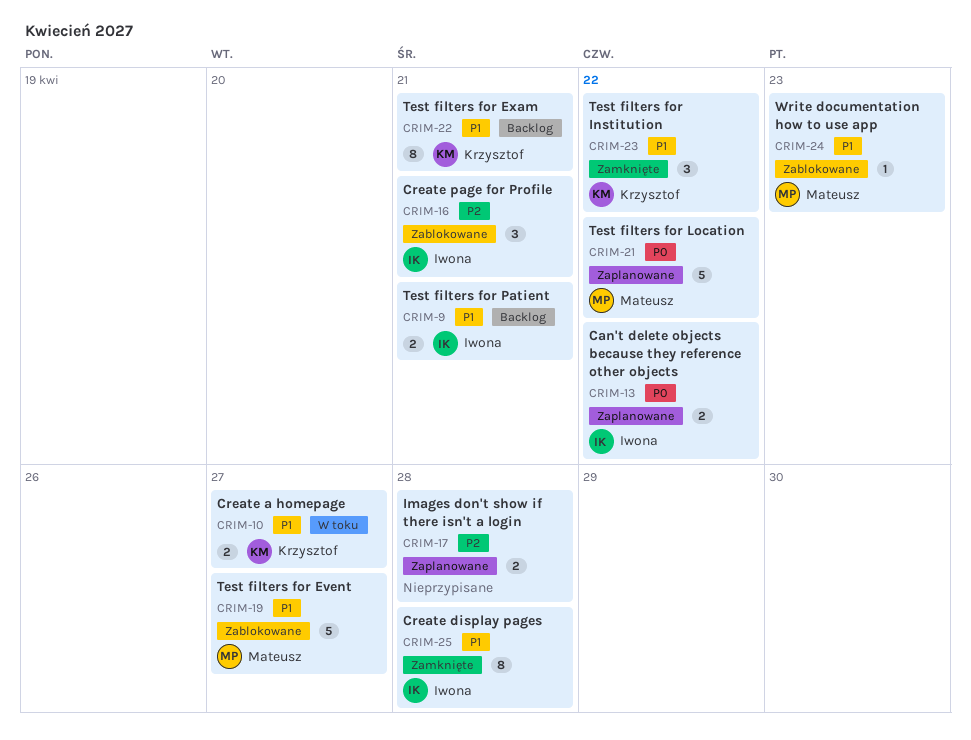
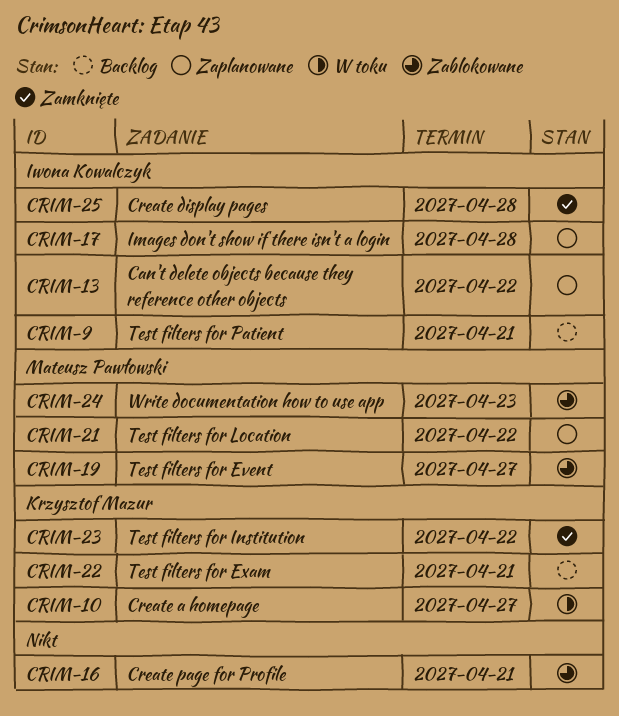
CRIM-16, owner: Iwona Kowalczyk -> none
CRIM-17, owner: none -> Iwona Kowalczyk

